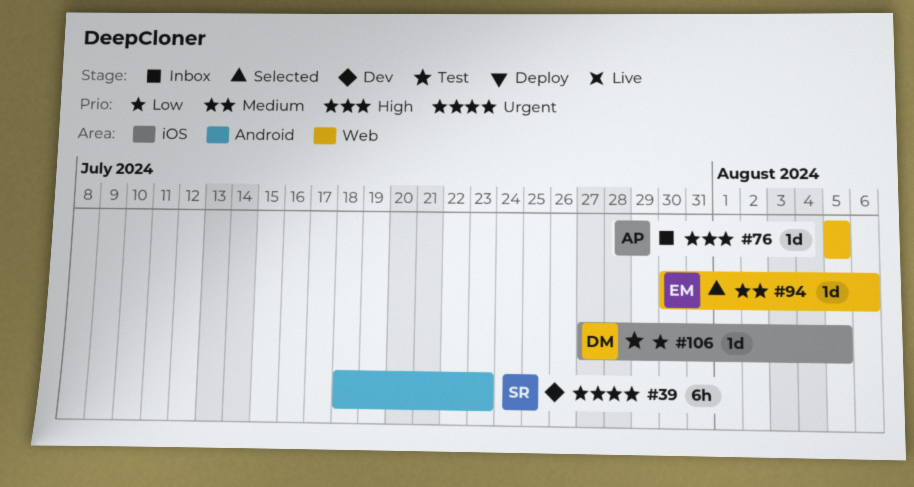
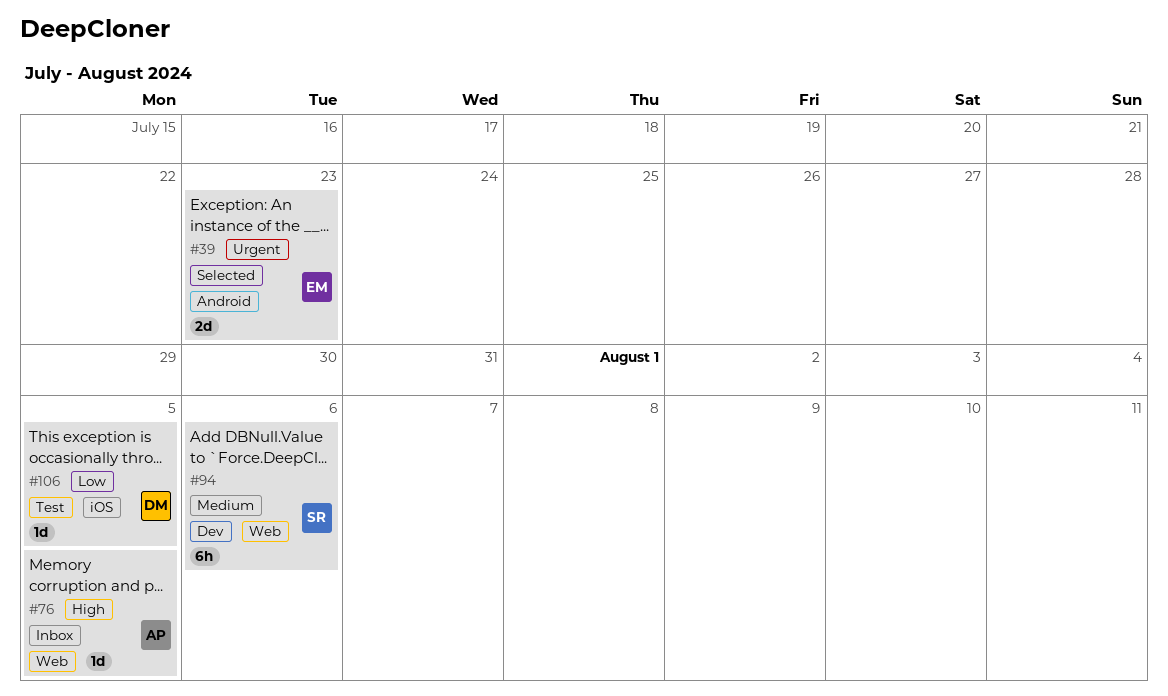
#39, status: Dev -> Selected
#39, owner: SR -> EM
#39, estimate: 6h -> 2d
#94, status: Selected -> Dev
#94, owner: EM -> SR
#94, estimate: 1d -> 6h

